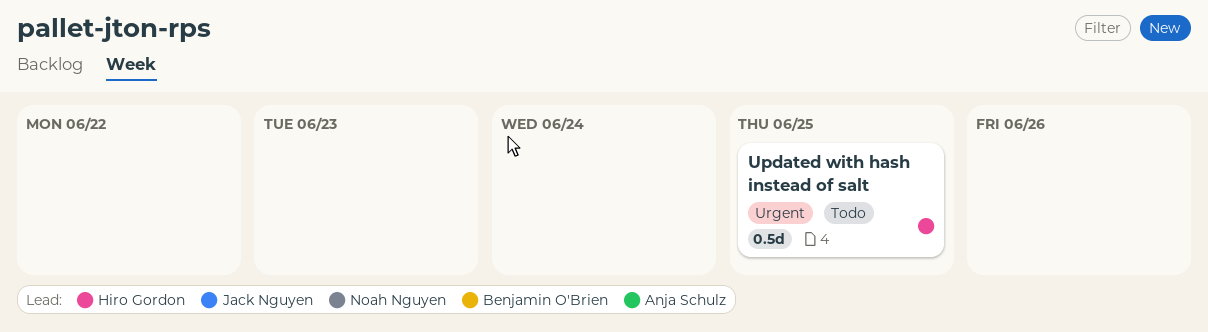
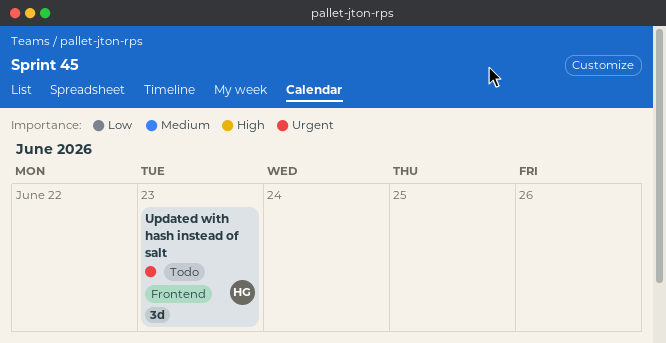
Updated with hash instead of salt, estimate: 0.5d -> 3d
Updated with hash instead of salt, due: Jun 25 -> Jun 23

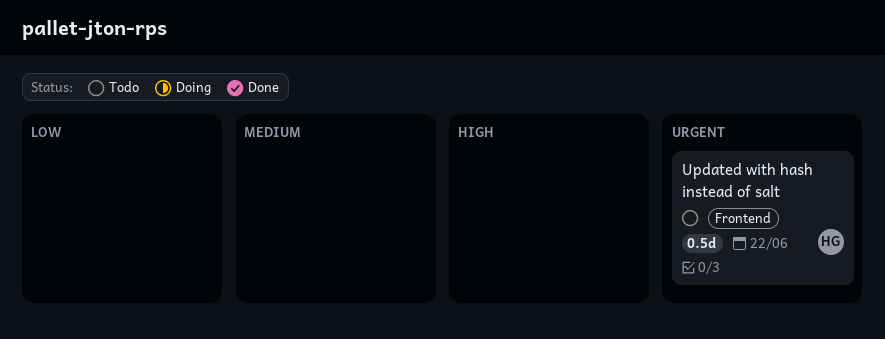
Updated with hash instead of salt, estimate: 3d -> 0.5d
Updated with hash instead of salt, due: Jun 23 -> Jun 22

